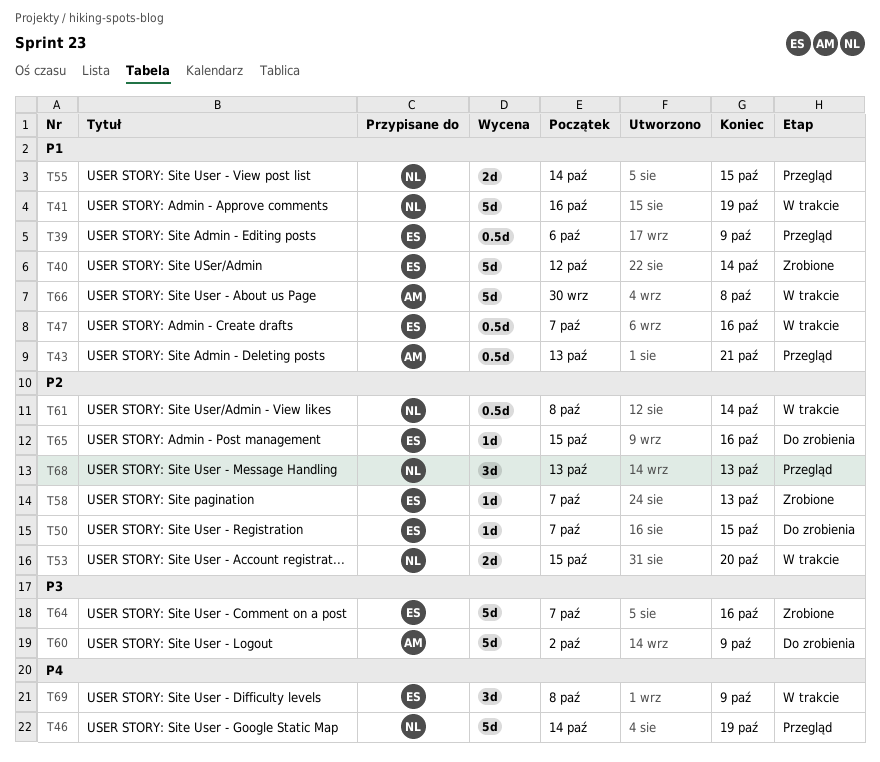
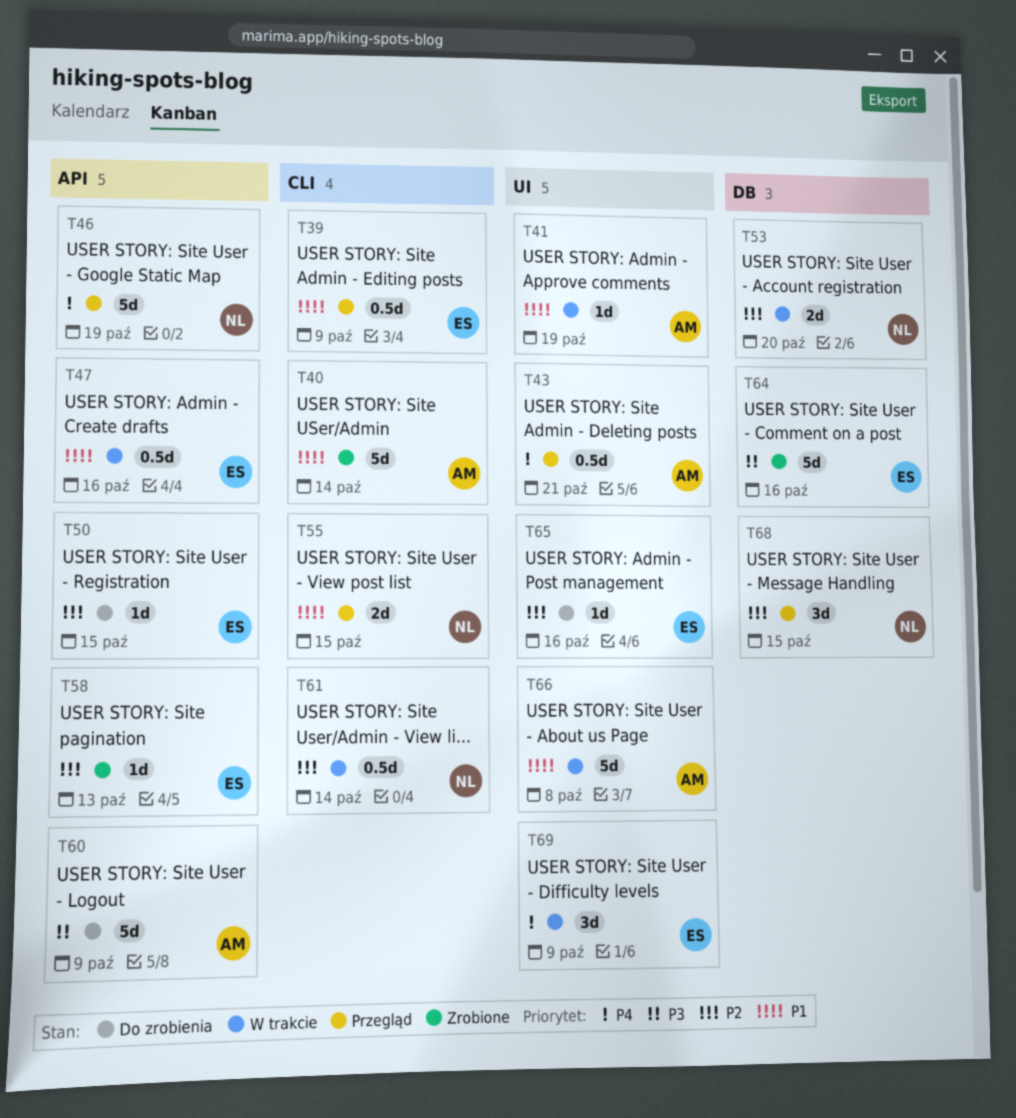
T40, owner: ES -> AM
T41, owner: NL -> AM
T41, estimate: 5d -> 1d
T43, priority: P1 -> P4
T68, due: Oct 13 -> Oct 15

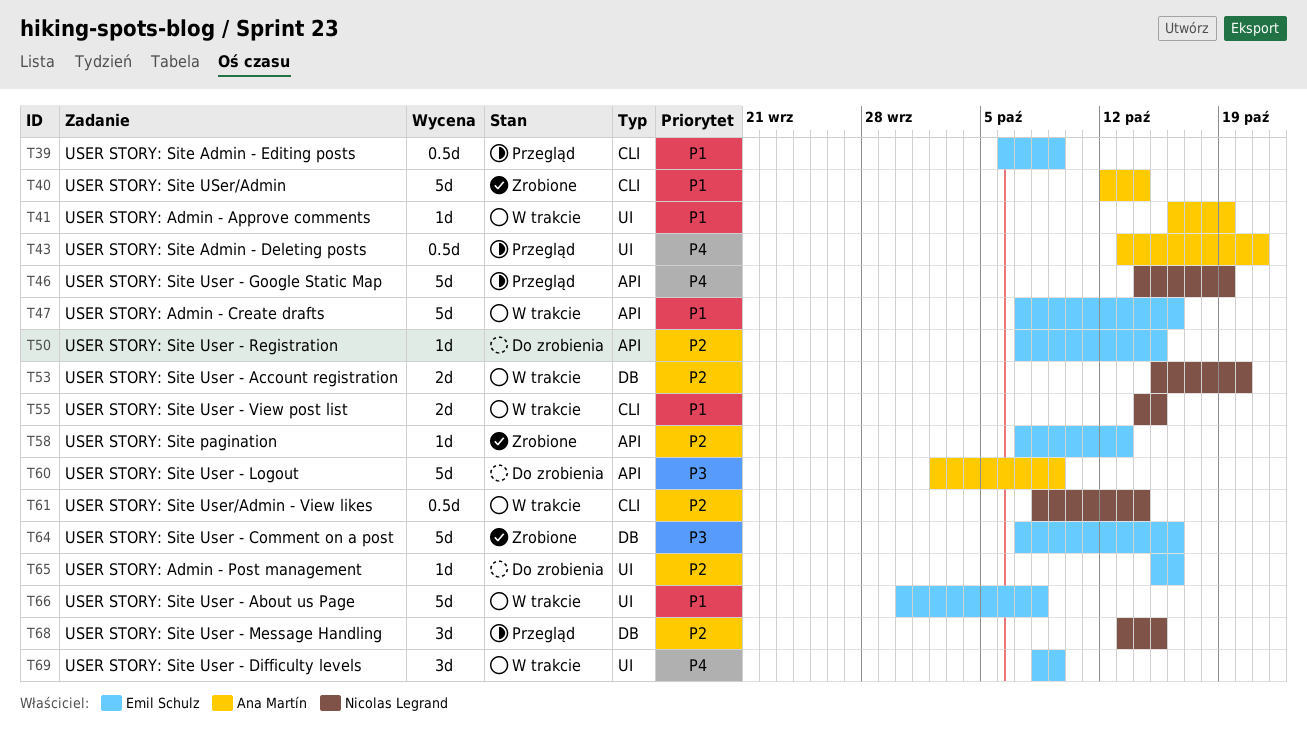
T47, estimate: 0.5d -> 5d
T55, status: Przegląd -> W trakcie
T66, owner: Ana Martín -> Emil Schulz

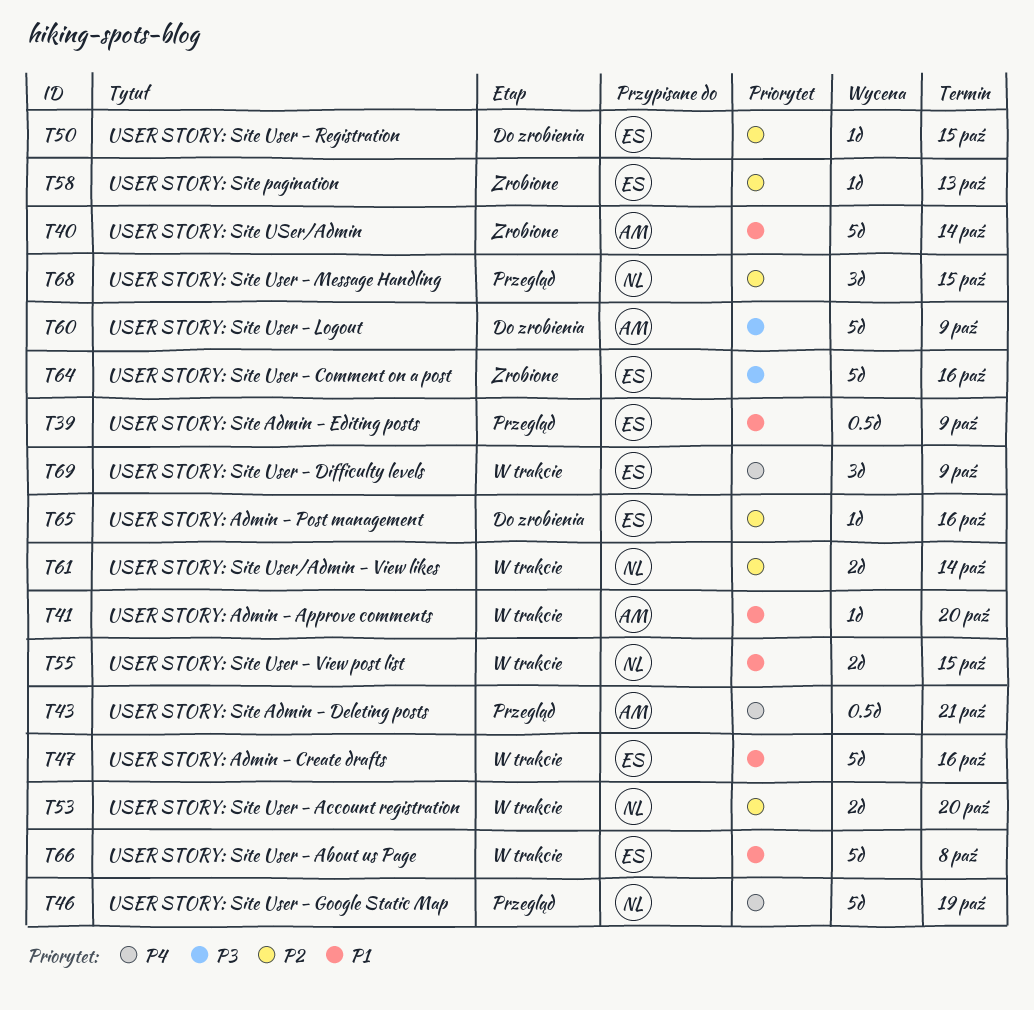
T41, due: Oct 19 -> Oct 20
T61, estimate: 0.5d -> 2d

